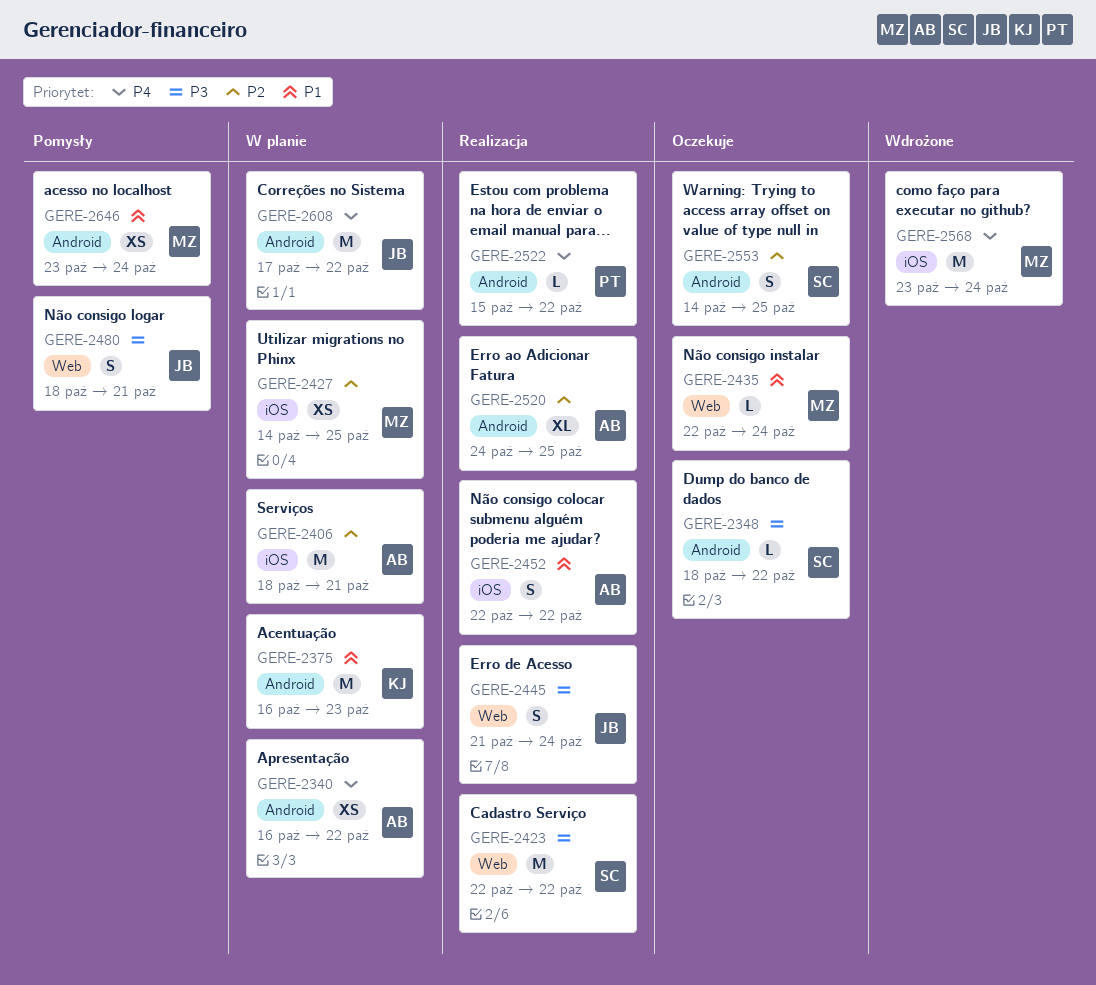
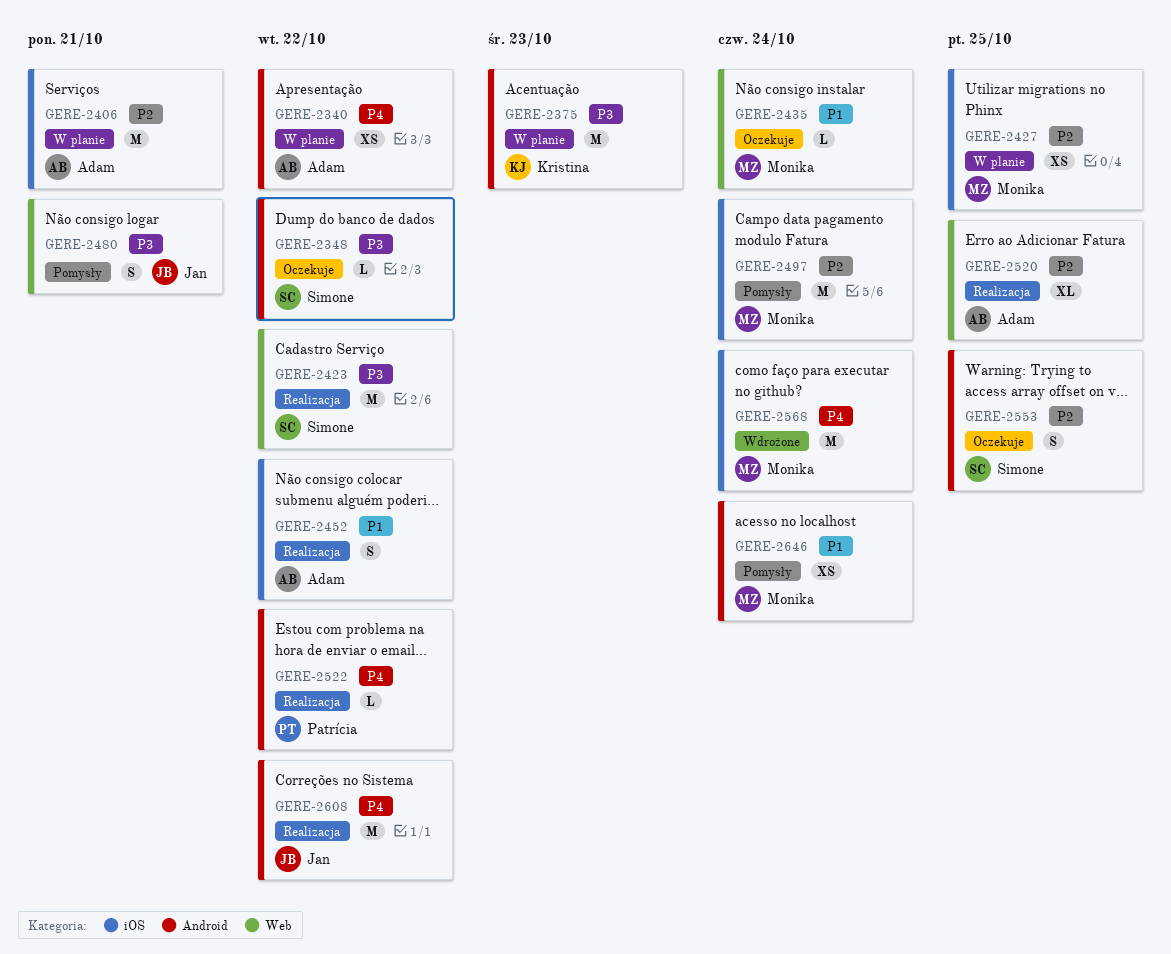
GERE-2375, priority: P1 -> P3
GERE-2445: present -> none
GERE-2497: none -> present
GERE-2520, label: Android -> Web
GERE-2608, status: W planie -> Realizacja

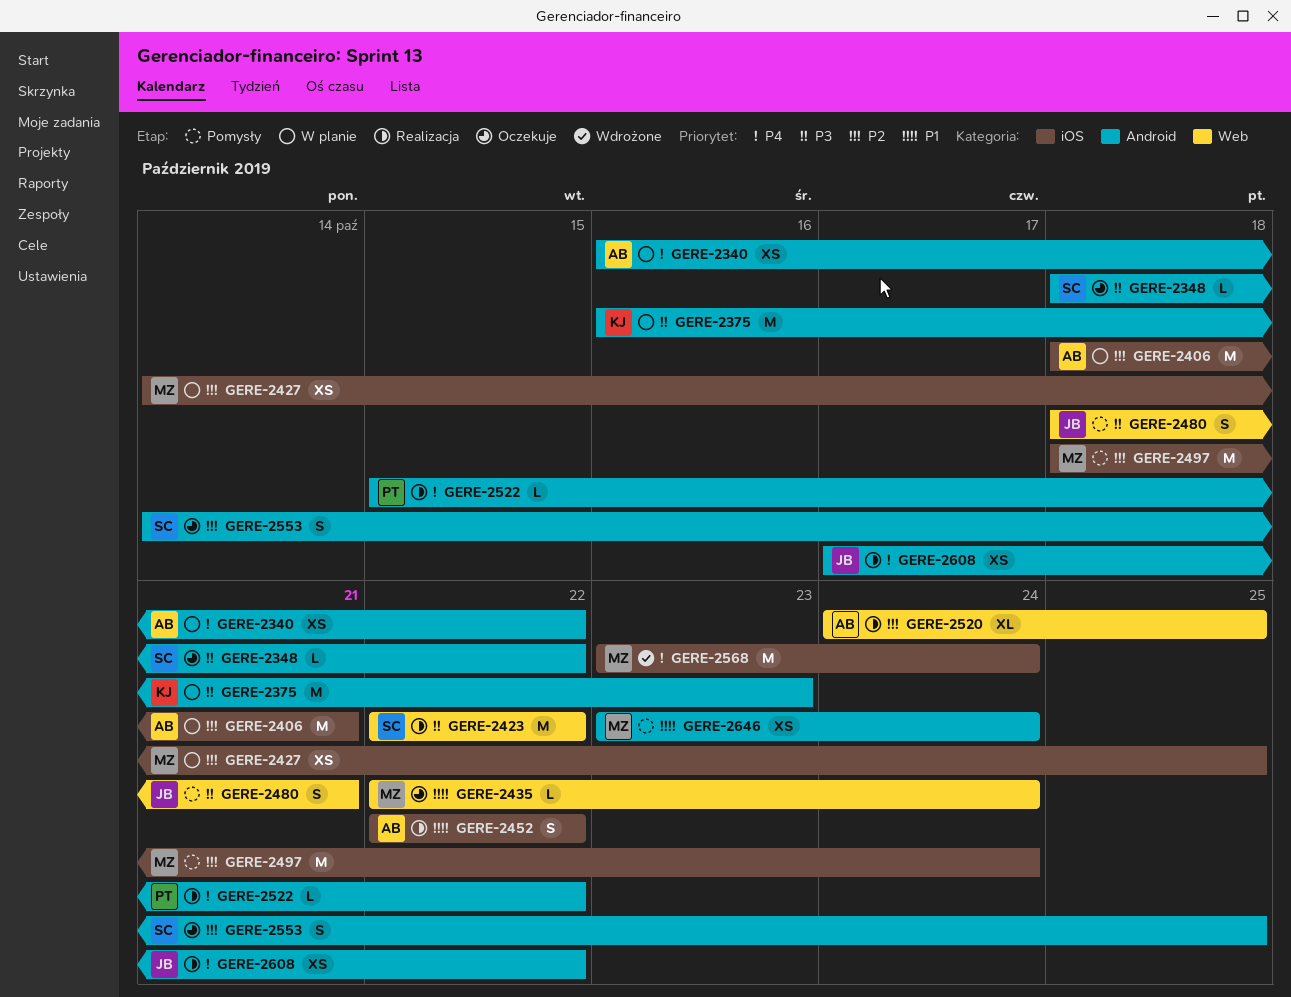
GERE-2608, estimate: M -> XS

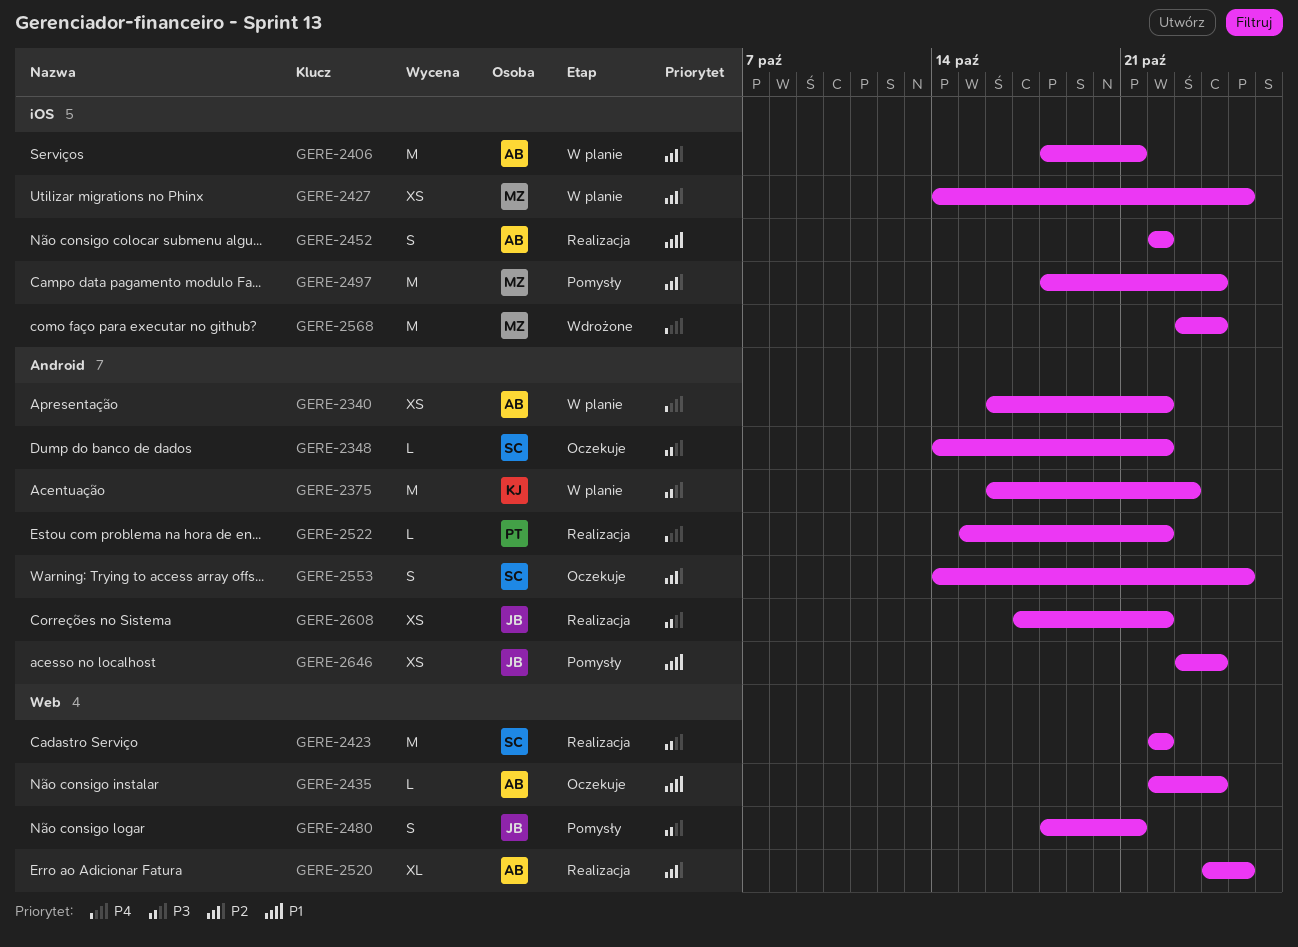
GERE-2348, start: Oct 18 -> Oct 14
GERE-2435, owner: MZ -> AB
GERE-2608, priority: P4 -> P3
GERE-2646, owner: MZ -> JB

